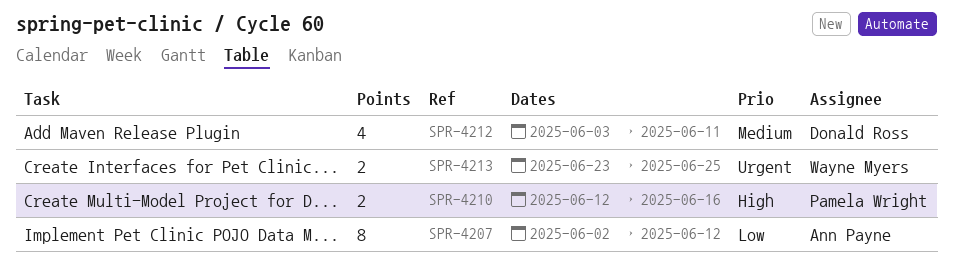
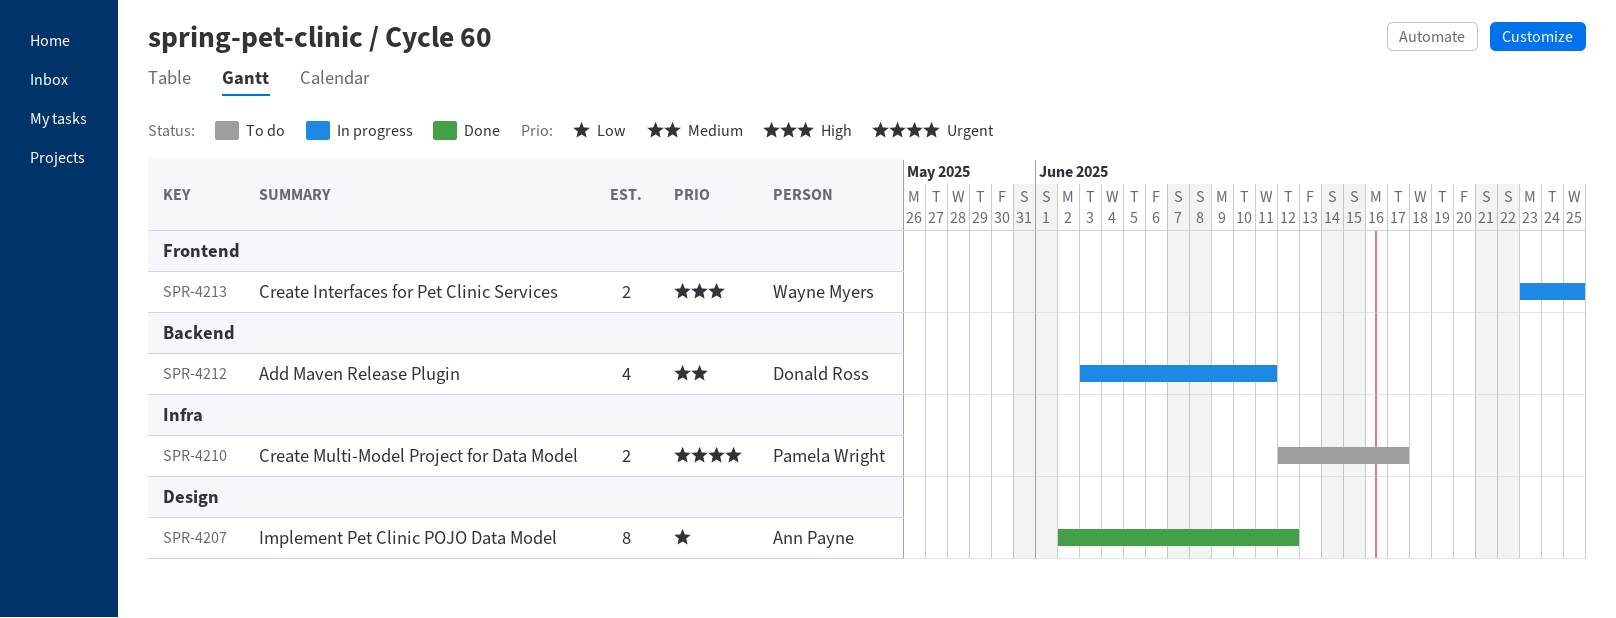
SPR-4210, priority: High -> Urgent
SPR-4210, due: Jun 16 -> Jun 17
SPR-4213, priority: Urgent -> High

